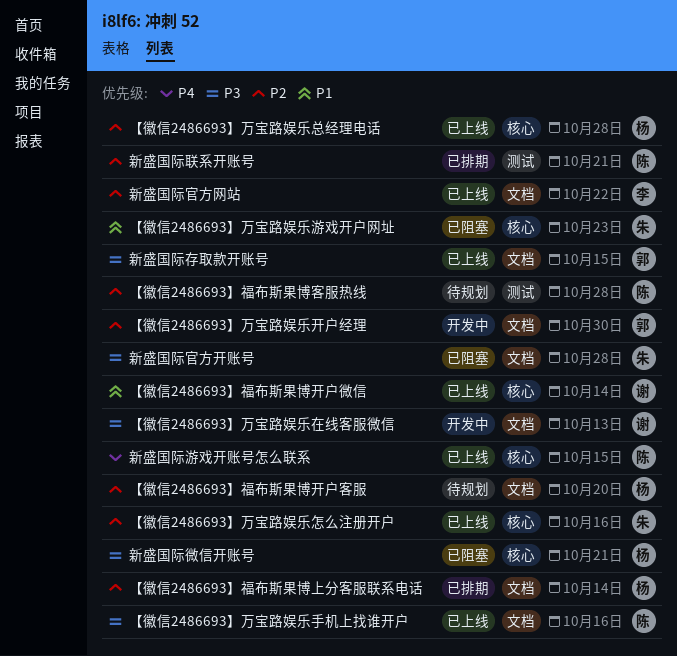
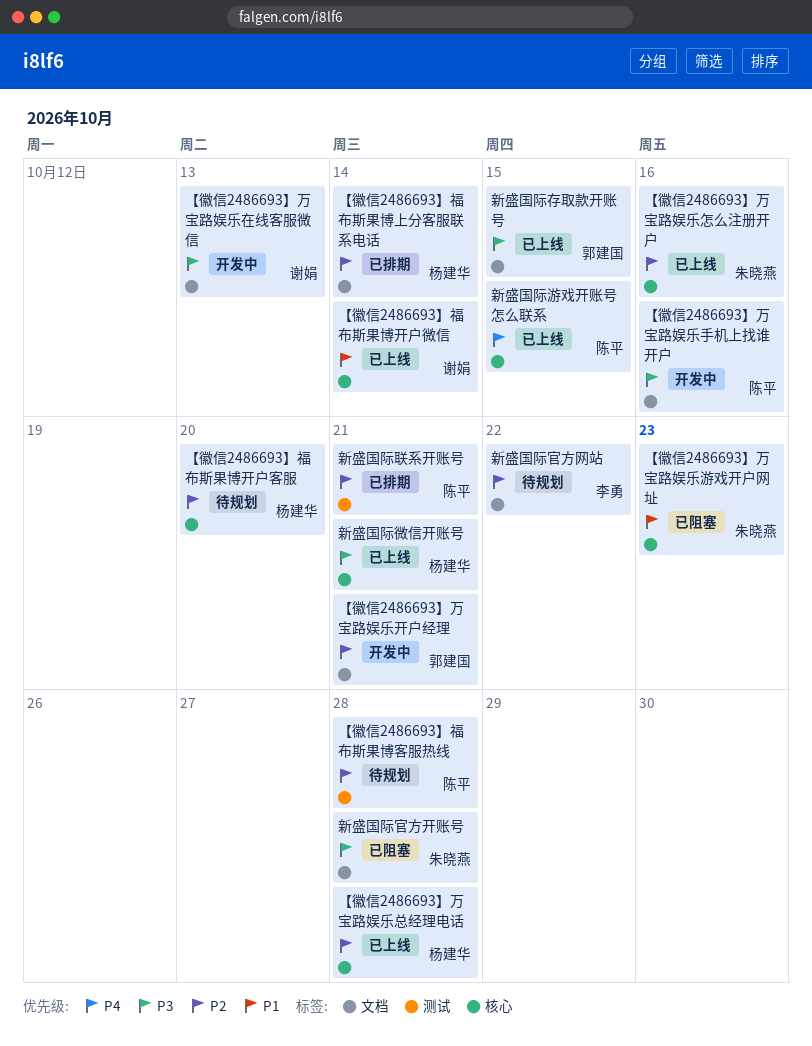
【徽信2486693】万宝路娱乐开户经理, due: Oct 30 -> Oct 21
【徽信2486693】万宝路娱乐手机上找谁开户, status: 已上线 -> 开发中
【徽信2486693】福布斯果博开户客服, label: 文档 -> 核心
新盛国际官方网站, status: 已上线 -> 待规划
新盛国际微信开账号, status: 已阻塞 -> 已上线

